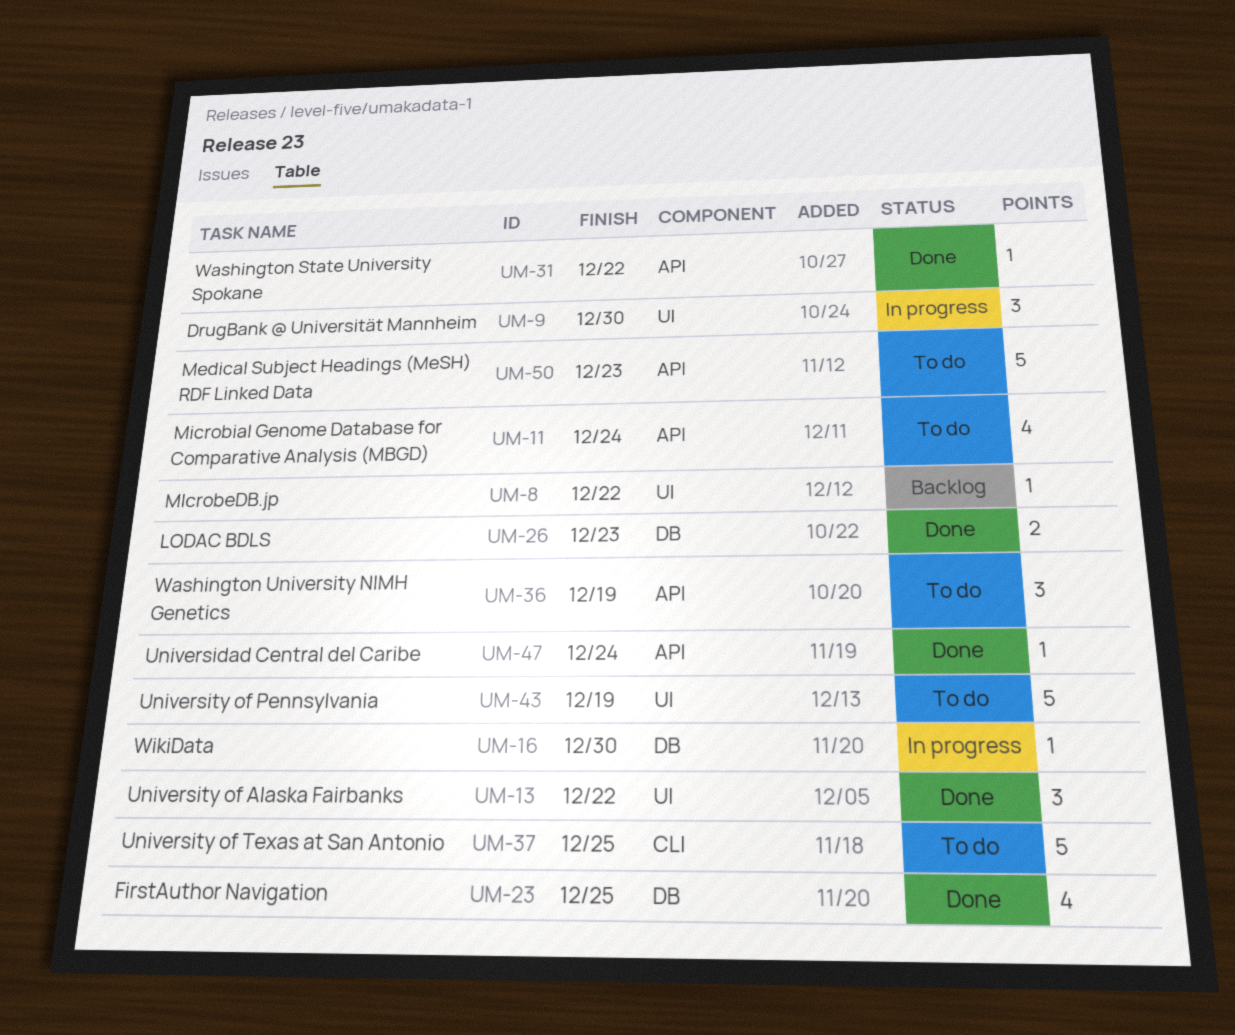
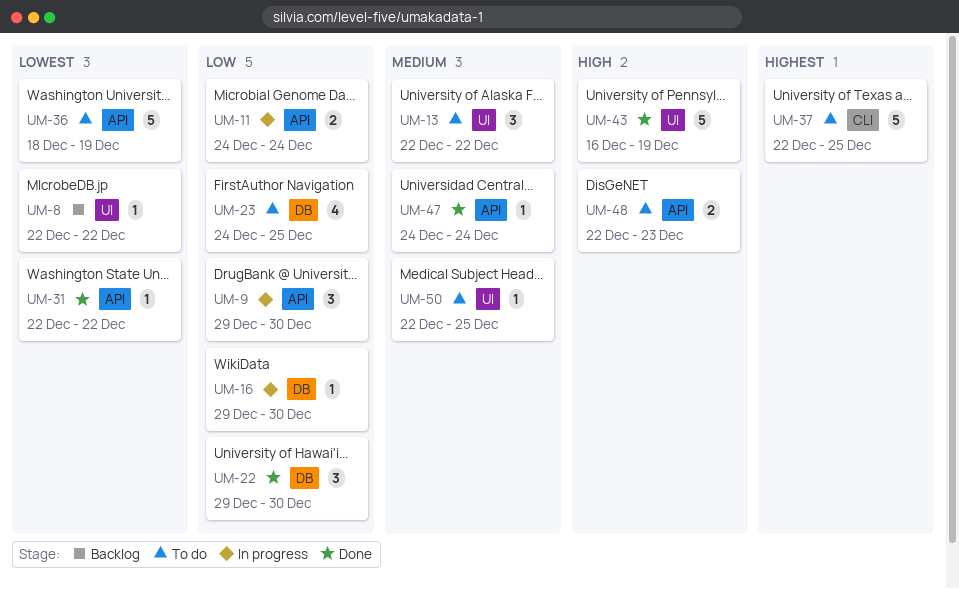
UM-9, label: UI -> API
UM-11, status: To do -> In progress
UM-11, estimate: 4 -> 2
UM-13, status: Done -> To do
UM-22: none -> present
UM-23, status: Done -> To do
UM-26: present -> none
UM-36, estimate: 3 -> 5
UM-43, status: To do -> Done
UM-48: none -> present
UM-50, label: API -> UI
UM-50, estimate: 5 -> 1
UM-50, due: Dec 23 -> Dec 25

